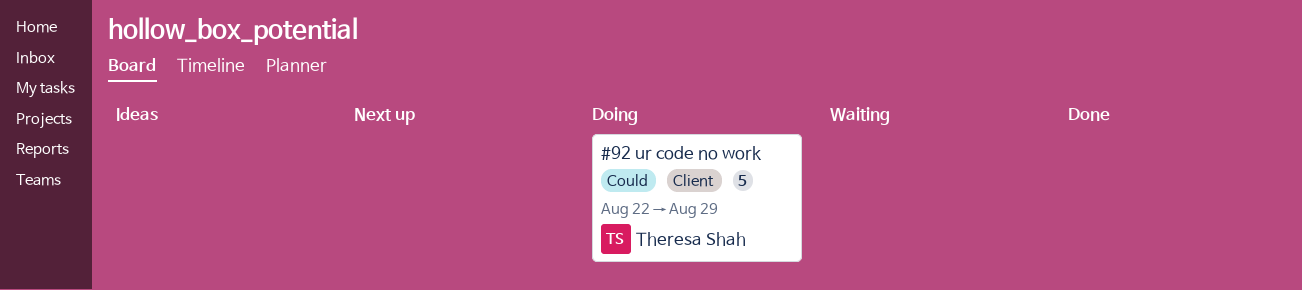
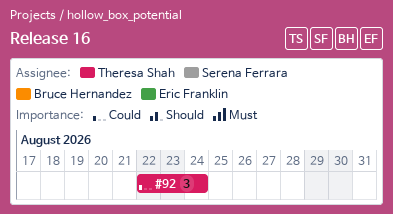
#92, estimate: 5 -> 3
#92, due: Aug 29 -> Aug 24

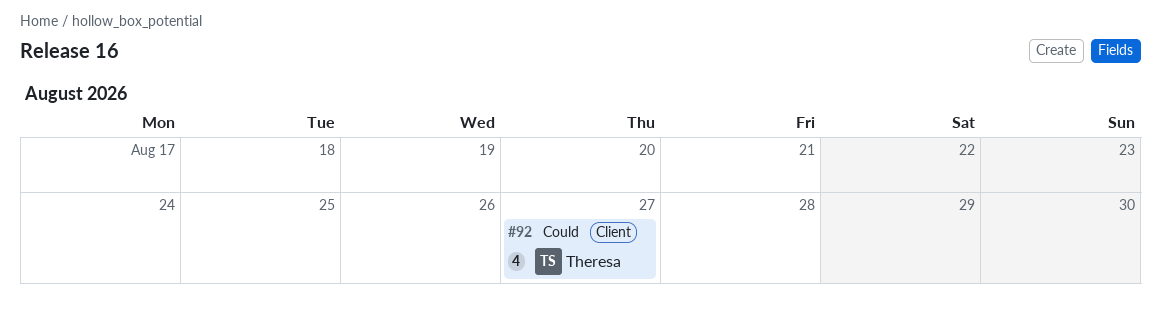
#92, estimate: 3 -> 4
#92, due: Aug 24 -> Aug 27

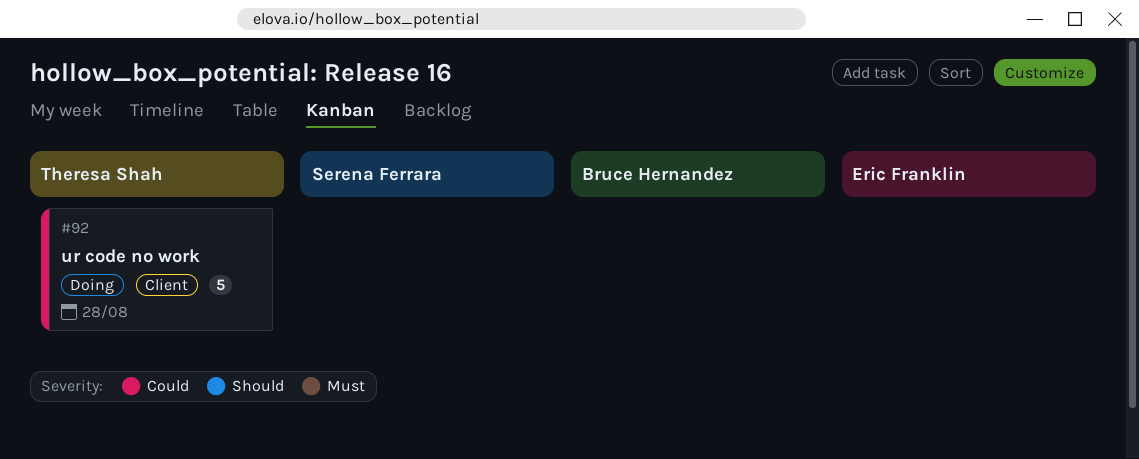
#92, estimate: 4 -> 5
#92, due: Aug 27 -> Aug 28

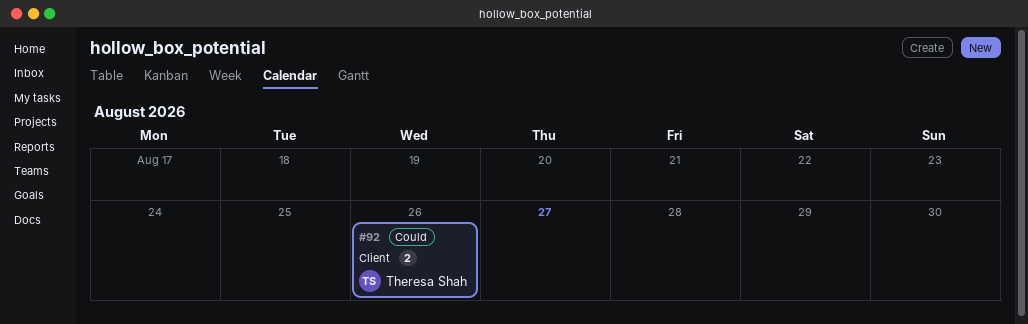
#92, estimate: 5 -> 2
#92, due: Aug 28 -> Aug 26

